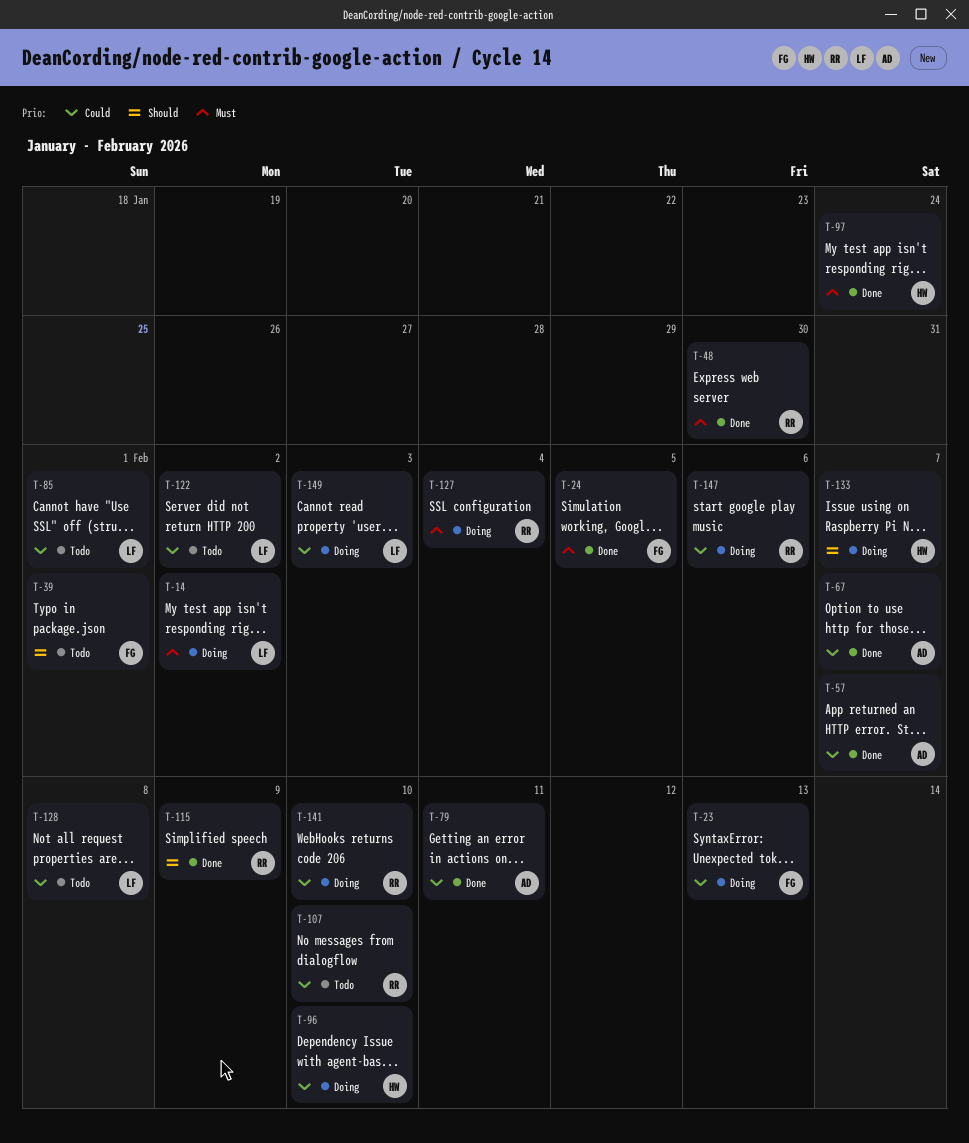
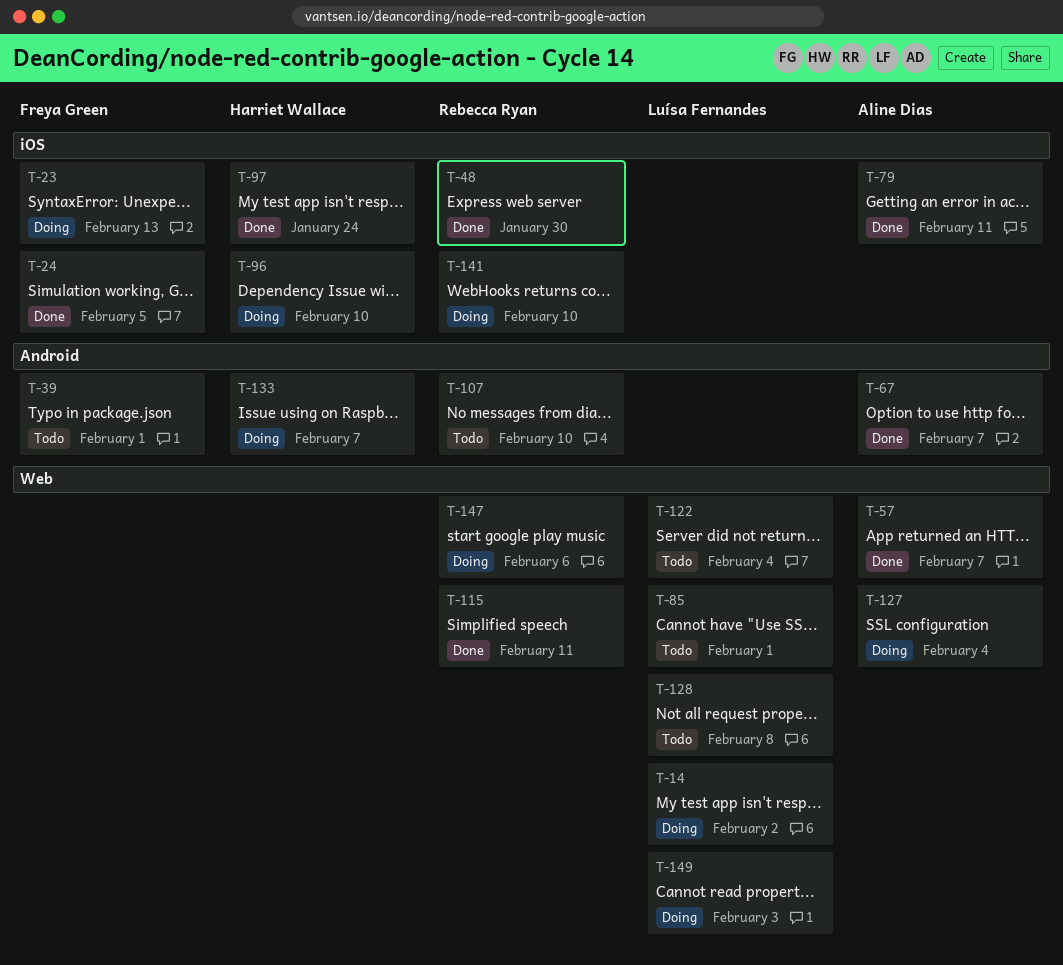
T-115, due: Feb 9 -> Feb 11
T-122, due: Feb 2 -> Feb 4
T-127, owner: Rebecca Ryan -> Aline Dias

